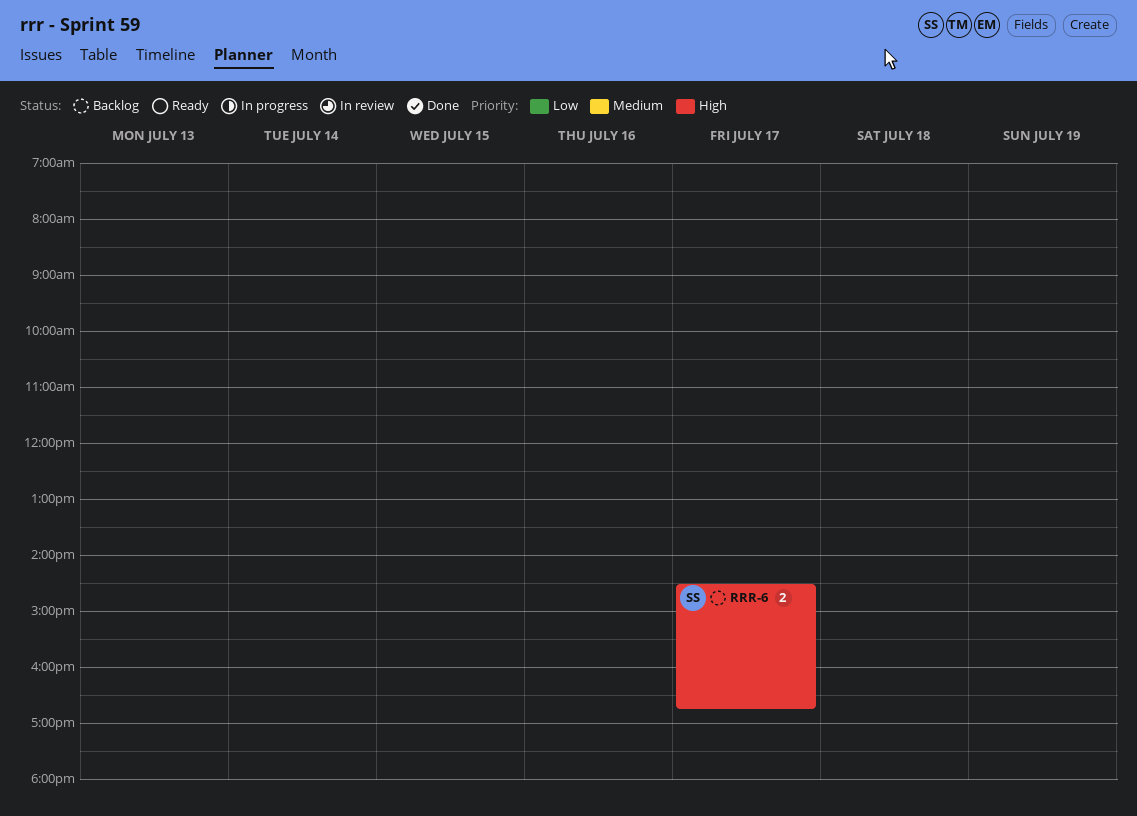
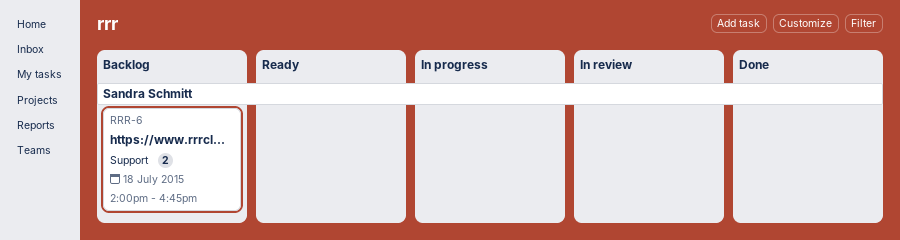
RRR-6, day: Jul 17 -> Jul 18
RRR-6, begins: 14:30 -> 14:00

